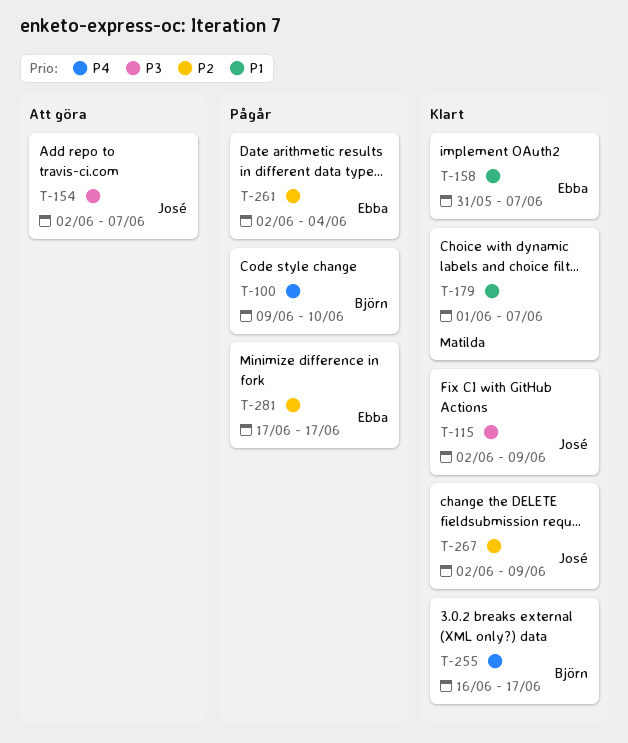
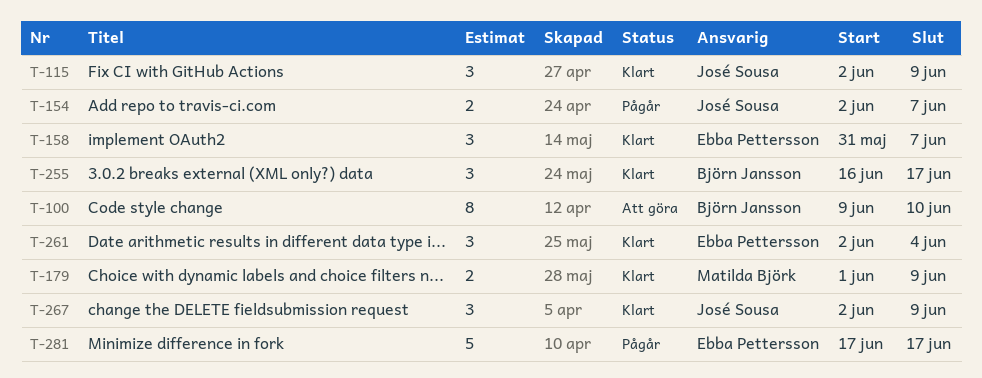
T-100, status: Pågår -> Att göra
T-154, status: Att göra -> Pågår
T-179, due: Jun 7 -> Jun 9
T-261, status: Pågår -> Klart

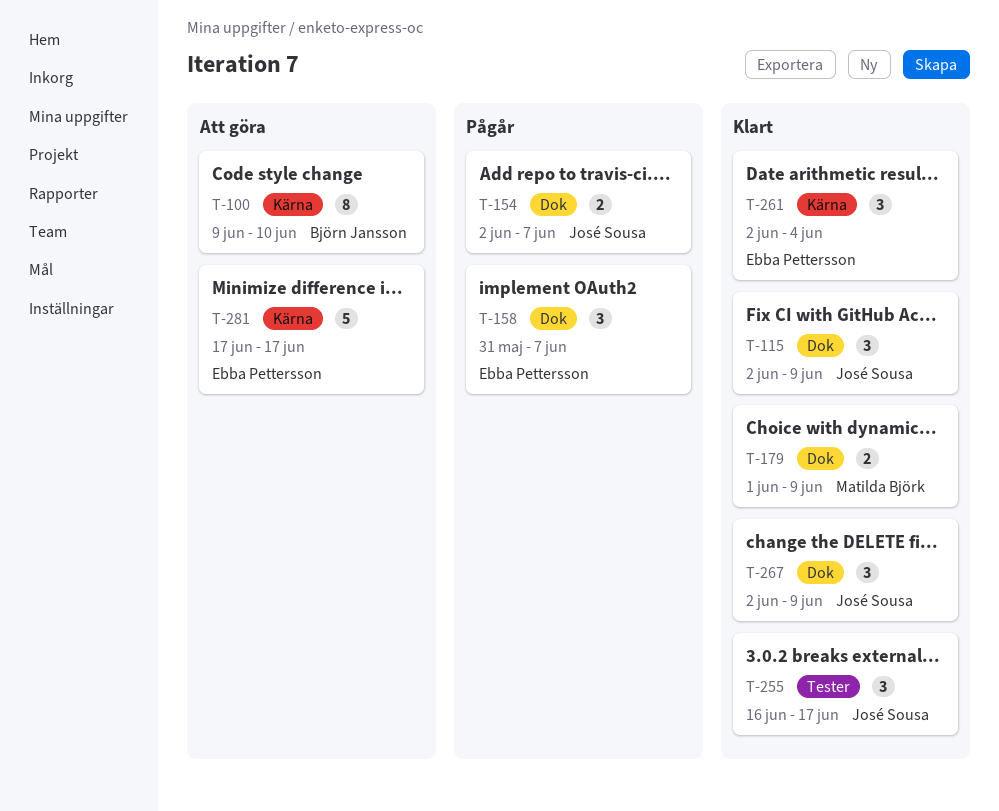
T-158, status: Klart -> Pågår
T-255, owner: Björn Jansson -> José Sousa
T-281, status: Pågår -> Att göra

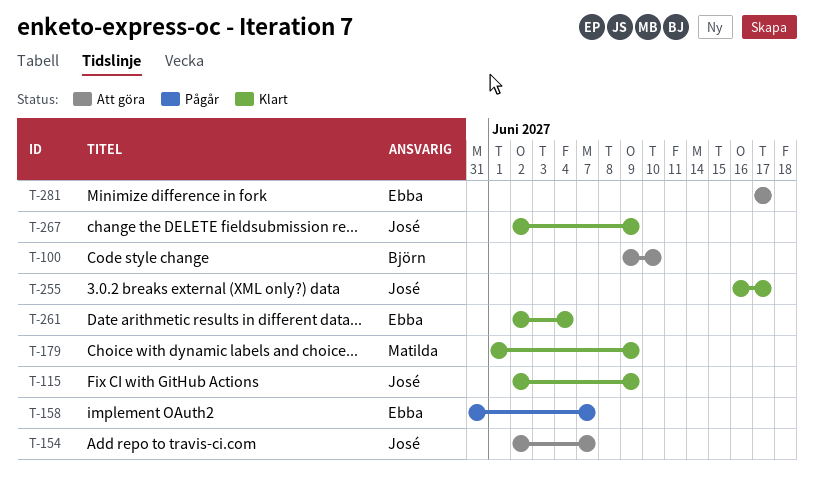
T-154, status: Pågår -> Att göra

